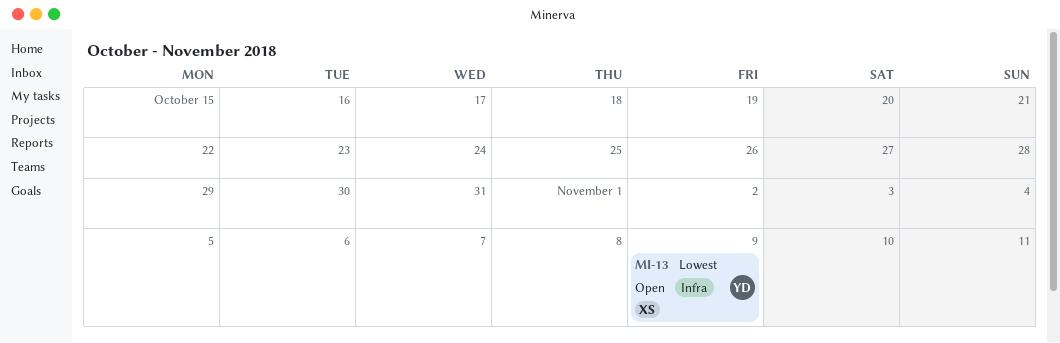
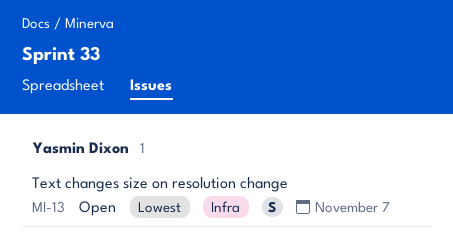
MI-13, estimate: XS -> S
MI-13, due: Nov 9 -> Nov 7

